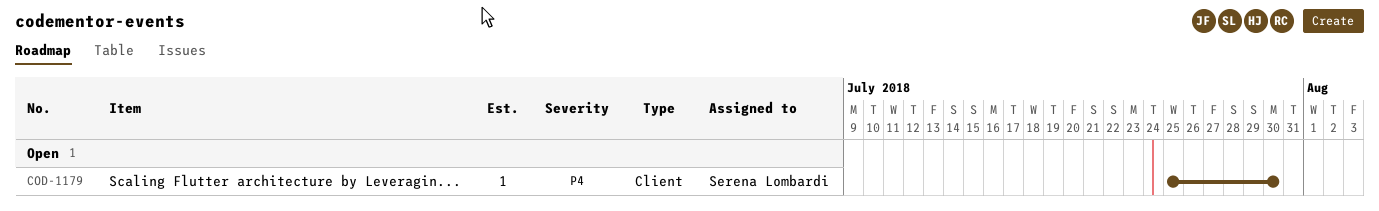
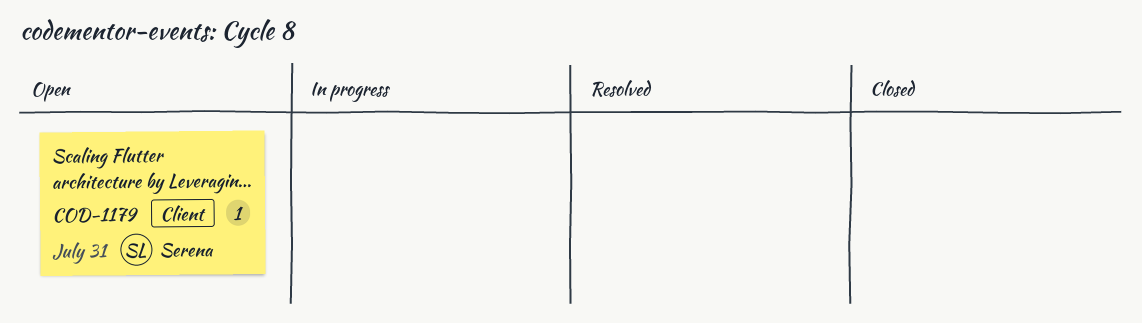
COD-1179, due: Jul 30 -> Jul 31

